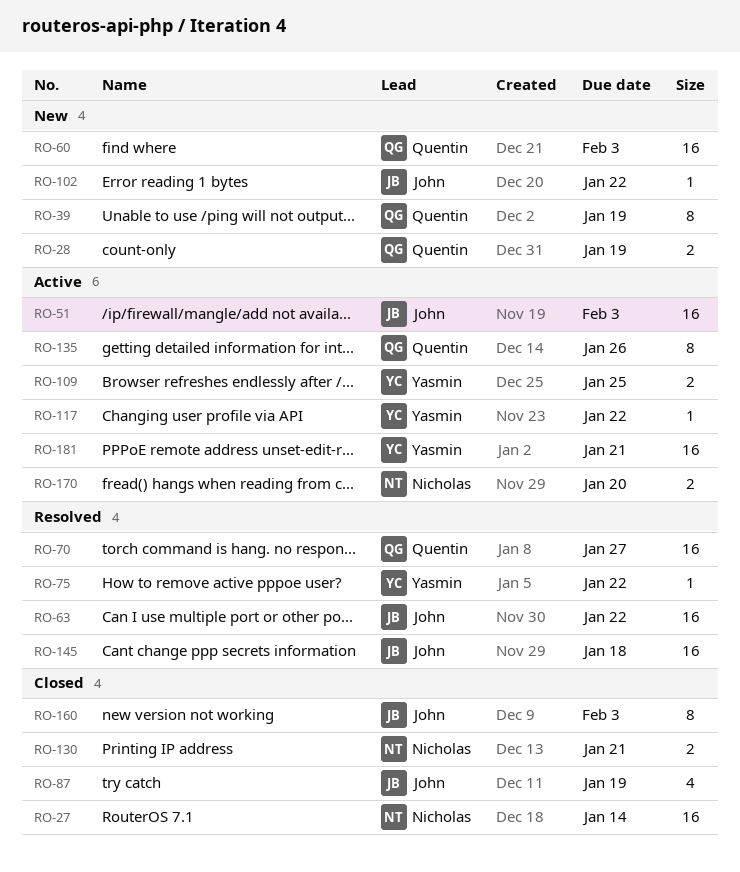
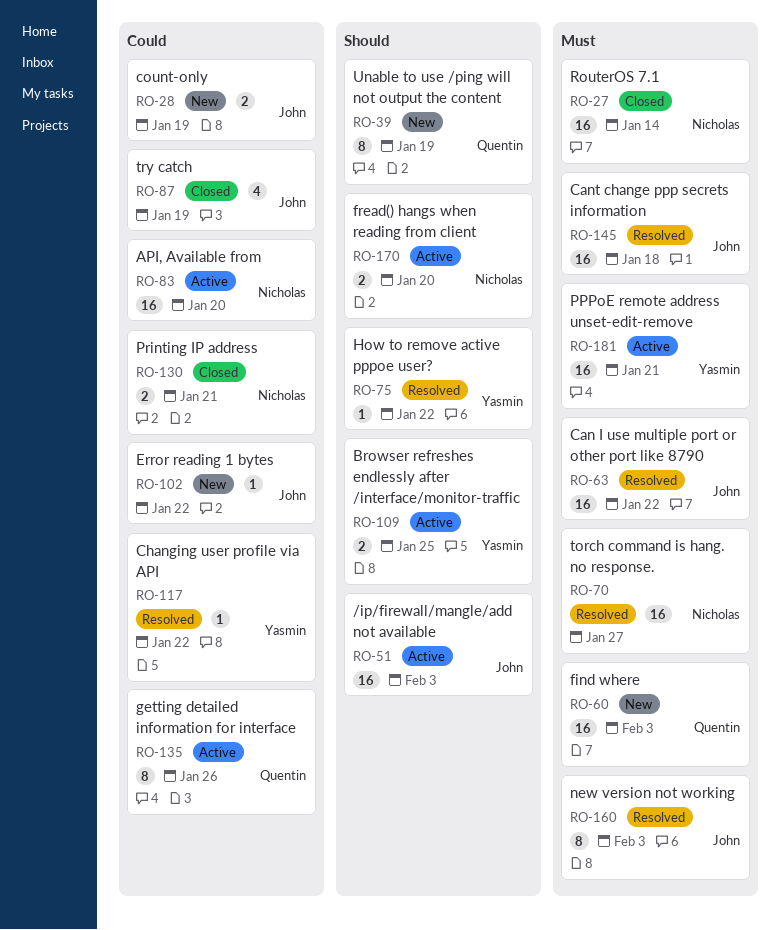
RO-28, owner: Quentin -> John
RO-70, owner: Quentin -> Nicholas
RO-83: none -> present
RO-117, status: Active -> Resolved
RO-160, status: Closed -> Resolved

